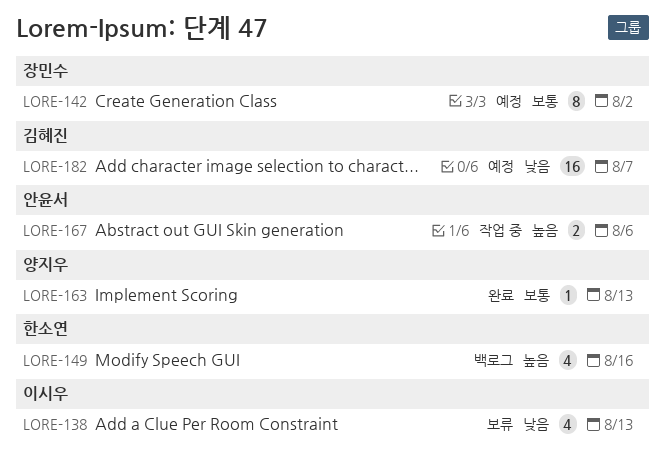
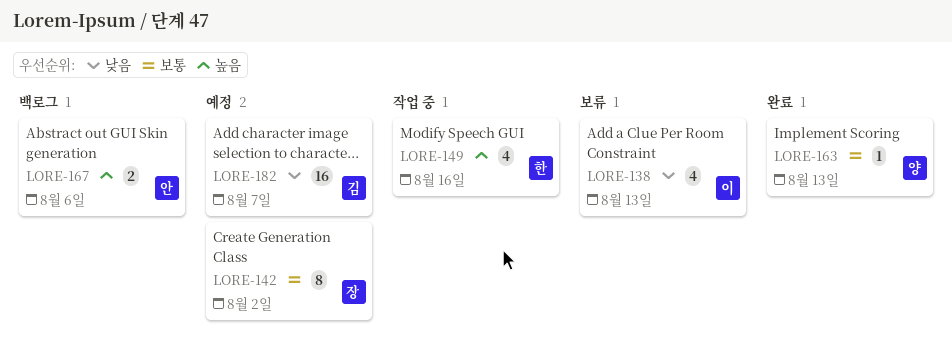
LORE-149, status: 백로그 -> 작업 중
LORE-167, status: 작업 중 -> 백로그

